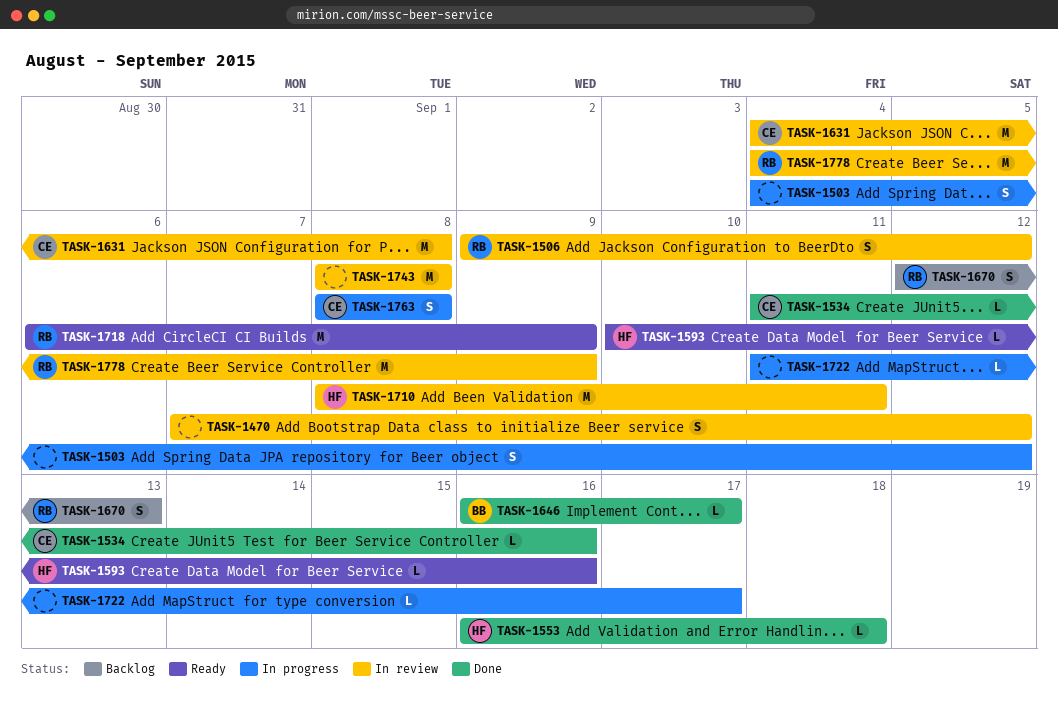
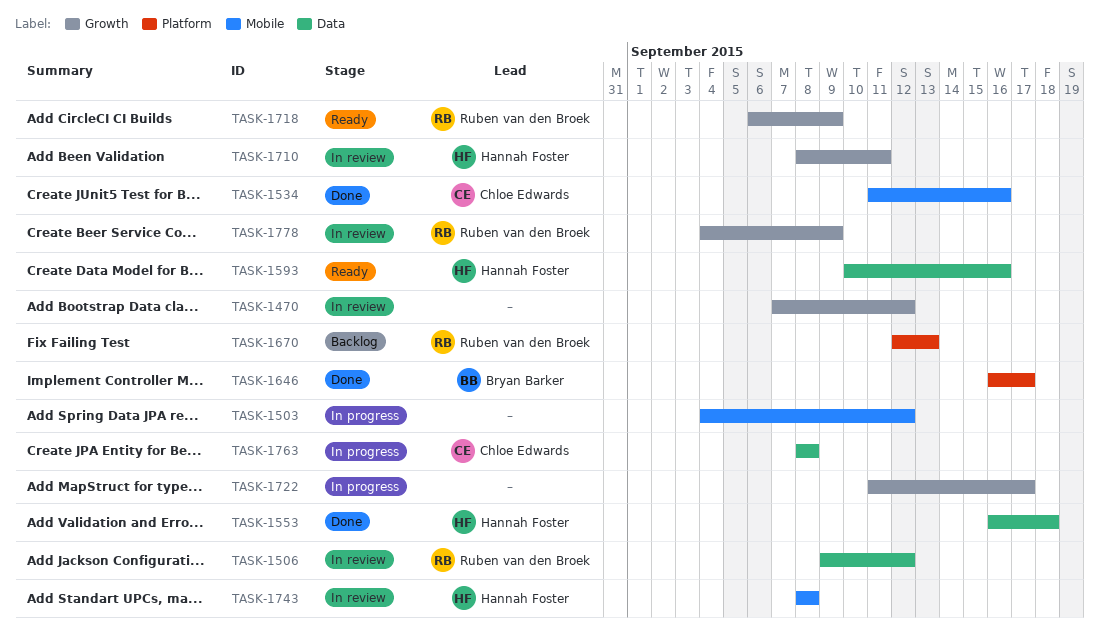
TASK-1631: present -> none
TASK-1743, owner: none -> Hannah Foster

